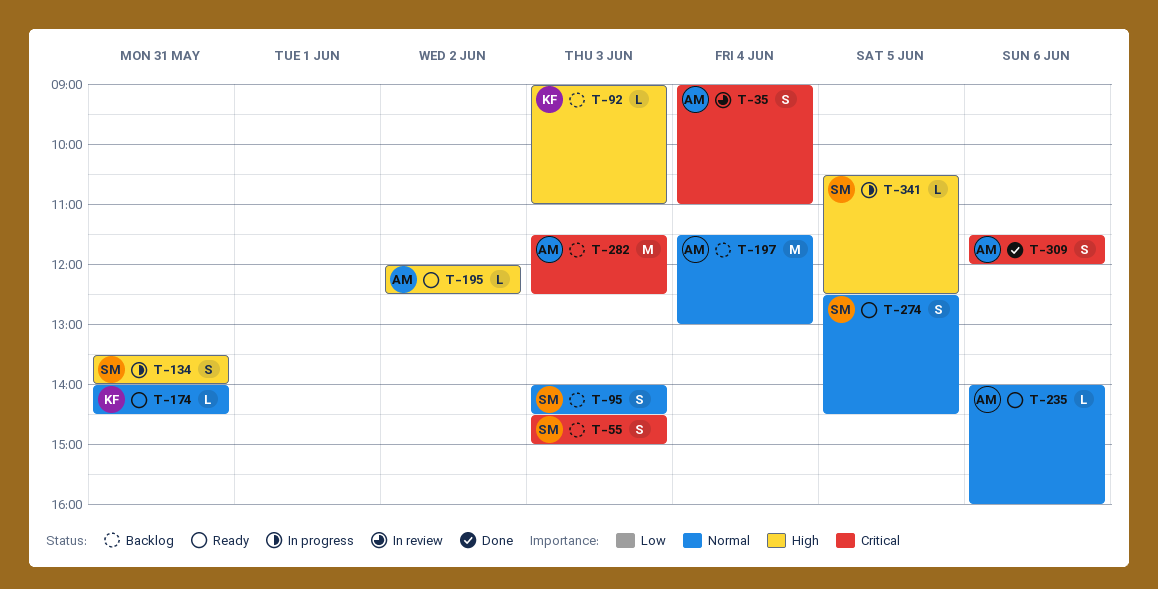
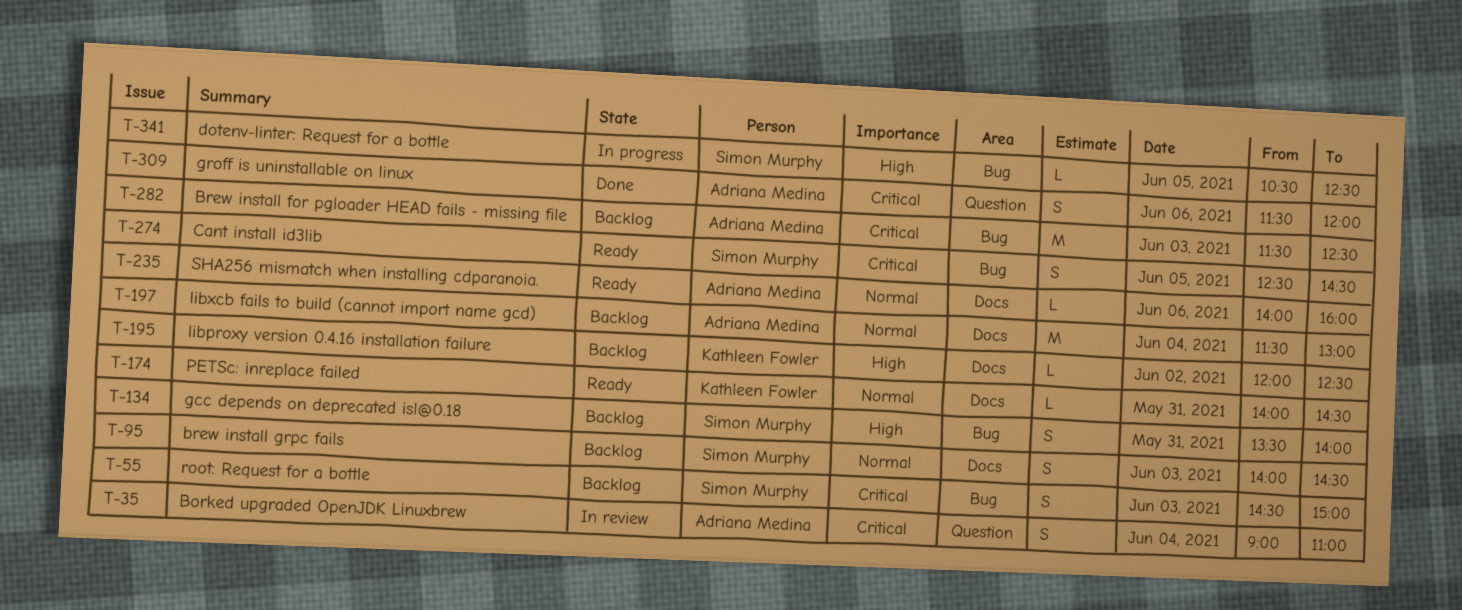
T-92: present -> none
T-134, status: In progress -> Backlog
T-195, status: Ready -> Backlog
T-195, owner: Adriana Medina -> Kathleen Fowler
T-274, priority: Normal -> Critical

